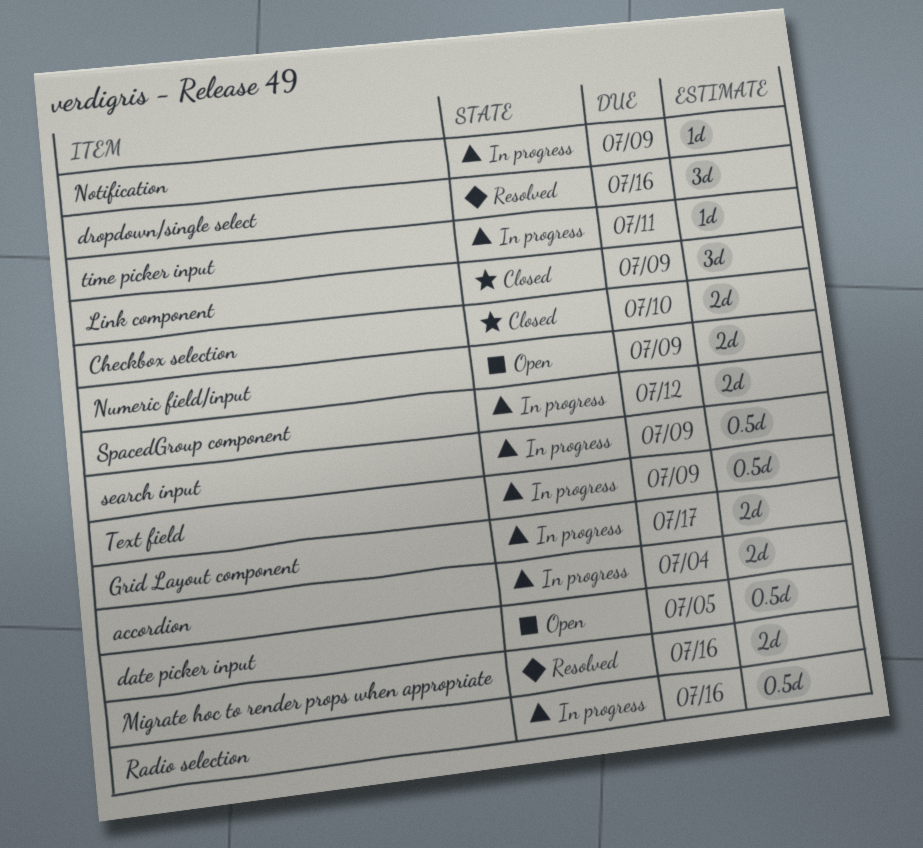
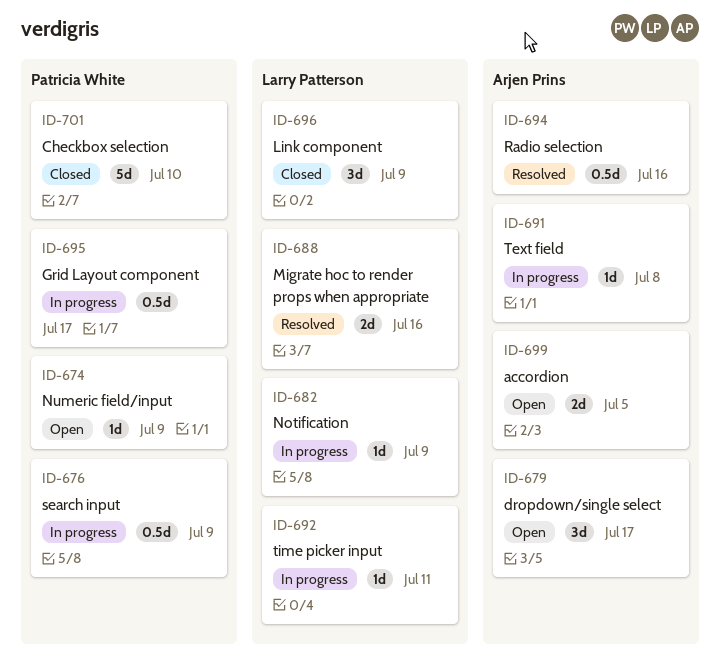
accordion, status: In progress -> Open
accordion, due: Jul 4 -> Jul 5
Checkbox selection, estimate: 2d -> 5d
date picker input: present -> none
dropdown/single select, status: Resolved -> Open
dropdown/single select, due: Jul 16 -> Jul 17
Grid Layout component, estimate: 2d -> 0.5d
Numeric field/input, estimate: 2d -> 1d
Radio selection, status: In progress -> Resolved
SpacedGroup component: present -> none
Text field, estimate: 0.5d -> 1d
Text field, due: Jul 9 -> Jul 8

